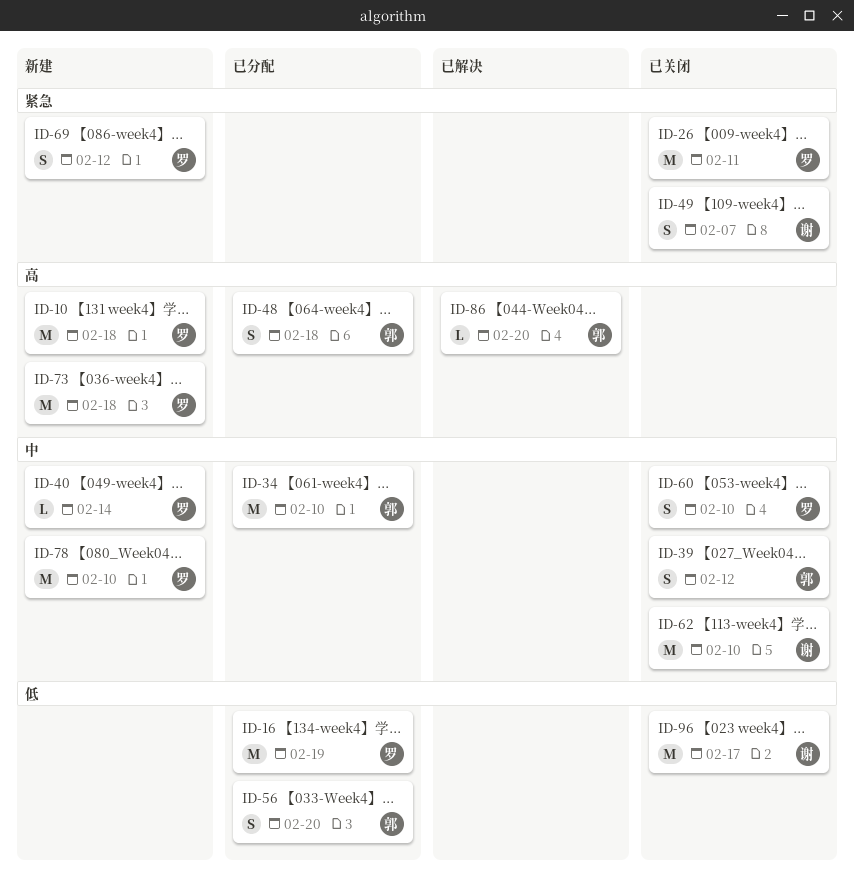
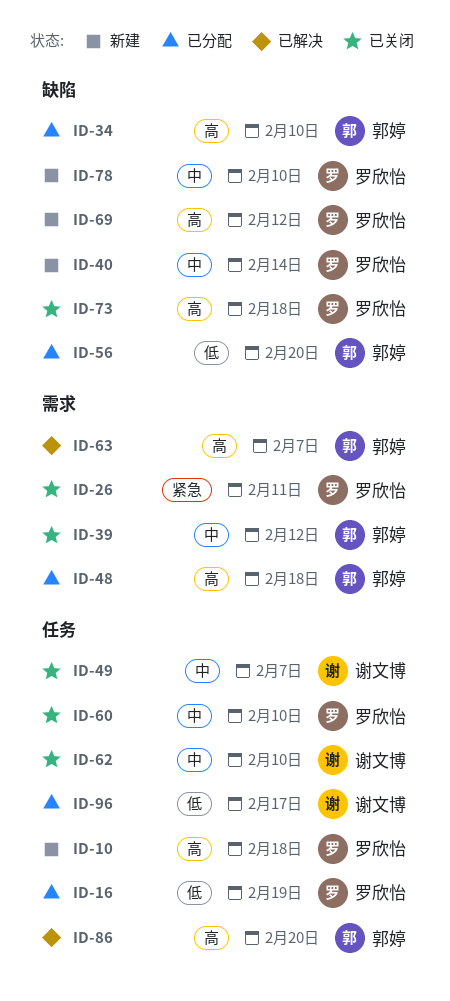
ID-34, priority: 中 -> 高
ID-49, priority: 紧急 -> 中
ID-63: none -> present
ID-69, priority: 紧急 -> 高
ID-73, status: 新建 -> 已关闭
ID-96, status: 已关闭 -> 已分配

